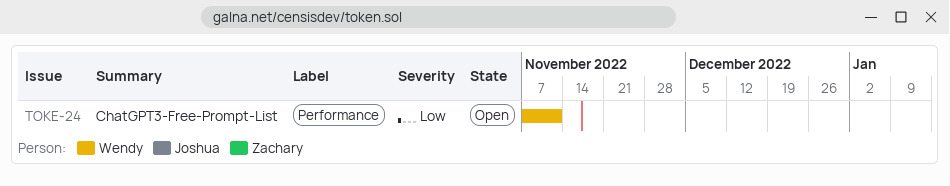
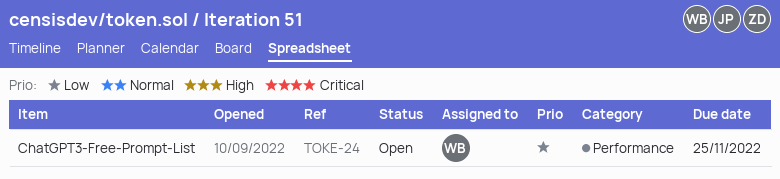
TOKE-24, due: Nov 11 -> Nov 25

